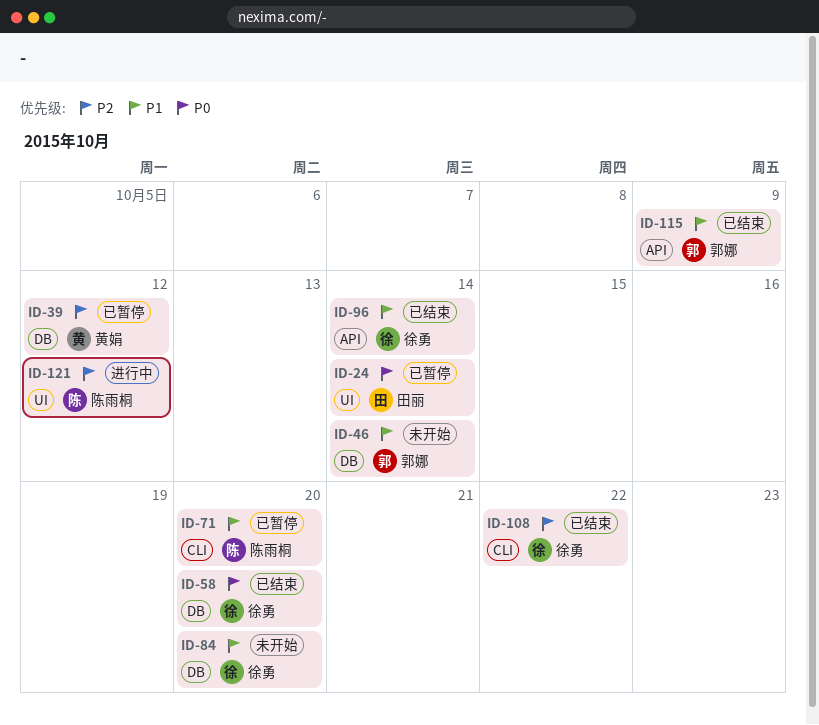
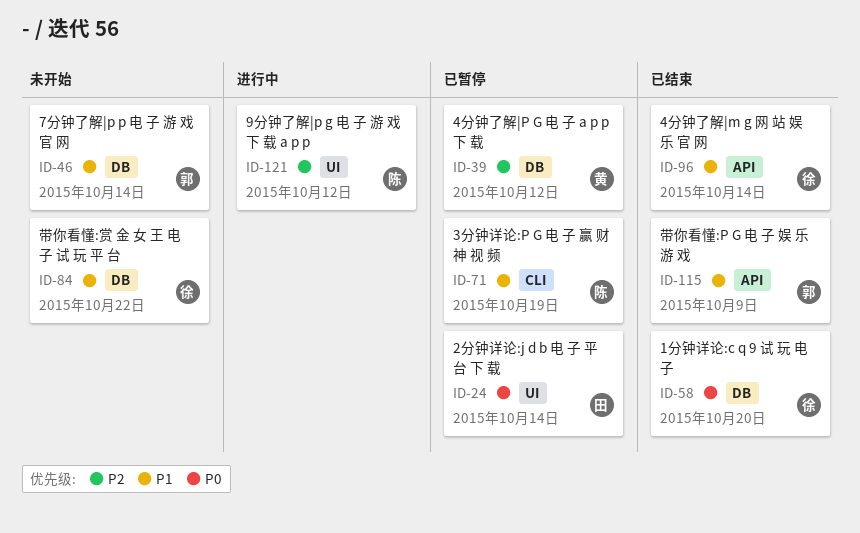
ID-71, due: Oct 20 -> Oct 19
ID-84, due: Oct 20 -> Oct 22
ID-108: present -> none

